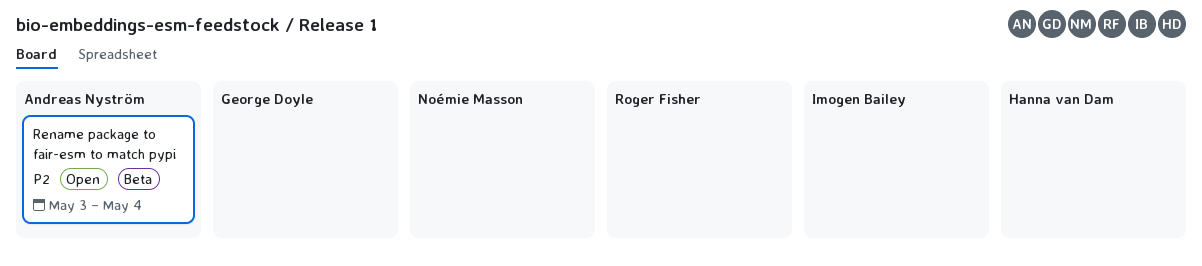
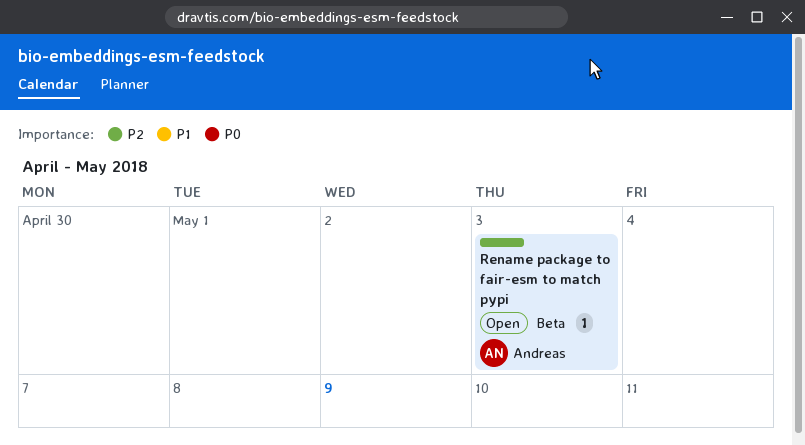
Rename package to fair-esm to match pypi, due: May 4 -> May 3

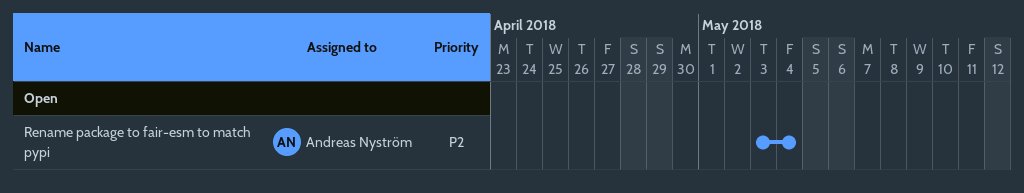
Rename package to fair-esm to match pypi, due: May 3 -> May 4

